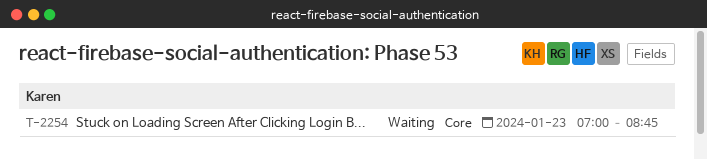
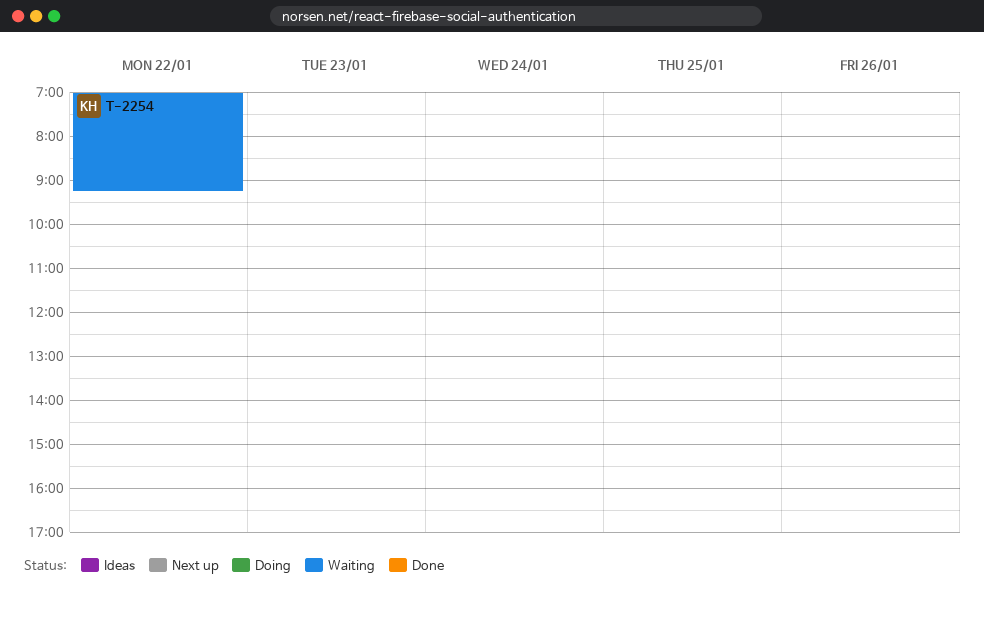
T-2254, day: Jan 23 -> Jan 22
T-2254, ends: 08:45 -> 09:15

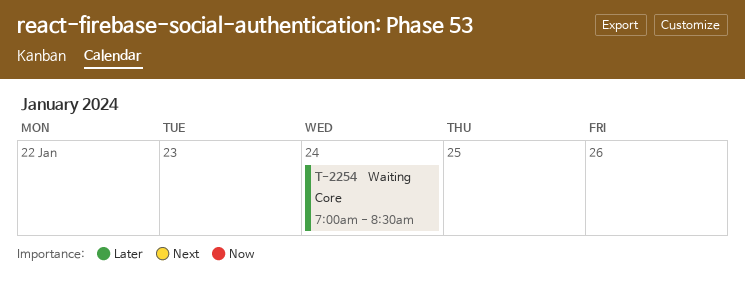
T-2254, day: Jan 22 -> Jan 24
T-2254, ends: 09:15 -> 08:30

